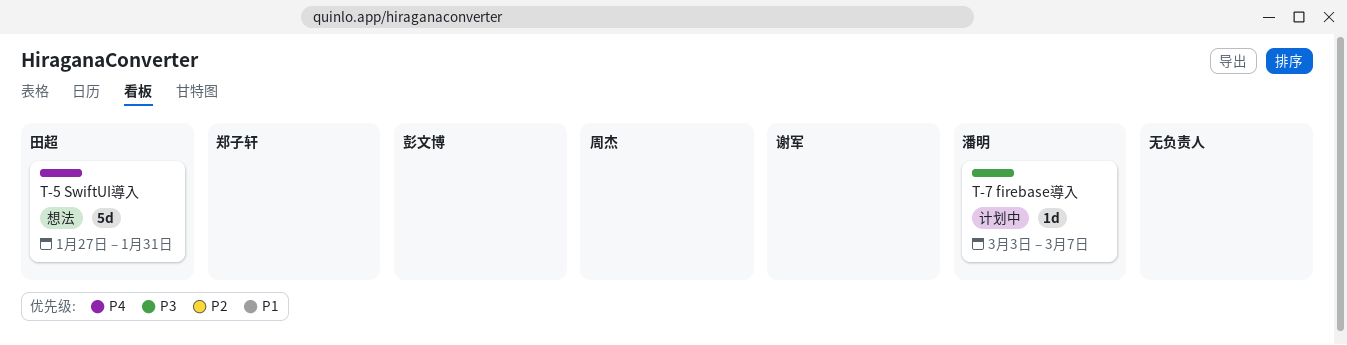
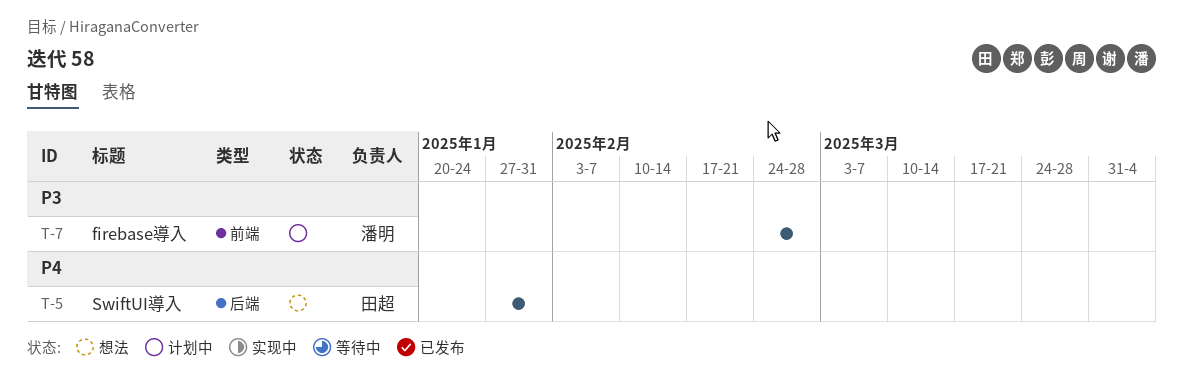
T-7, start: Mar 3 -> Feb 24
T-7, due: Mar 7 -> Feb 28

